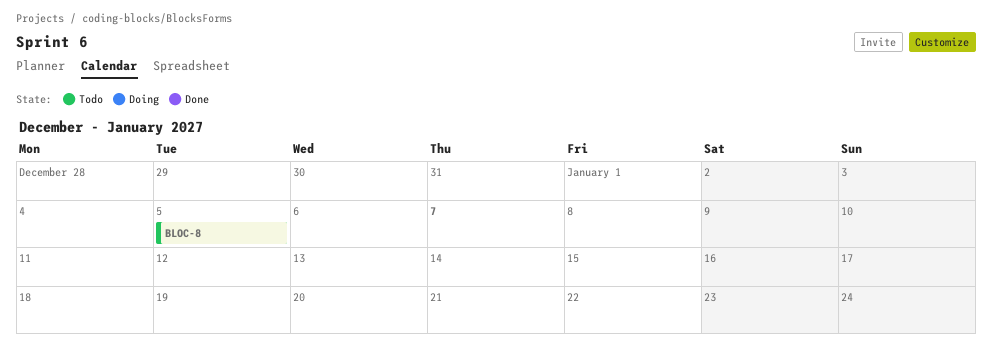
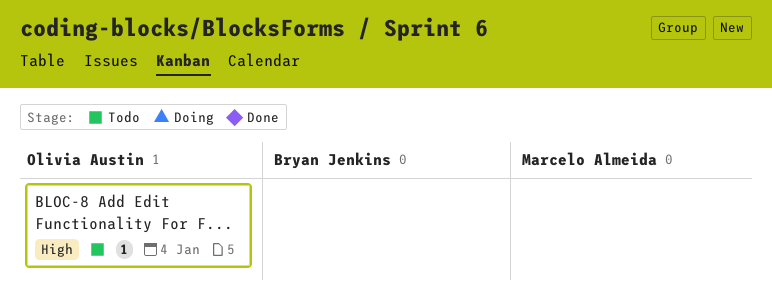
BLOC-8, due: Jan 5 -> Jan 4

